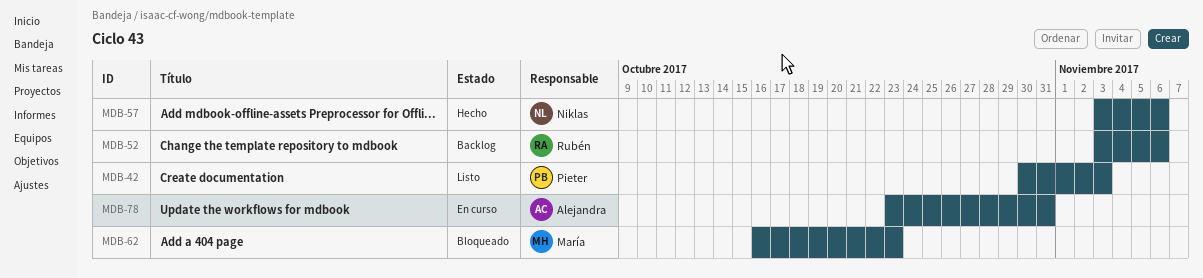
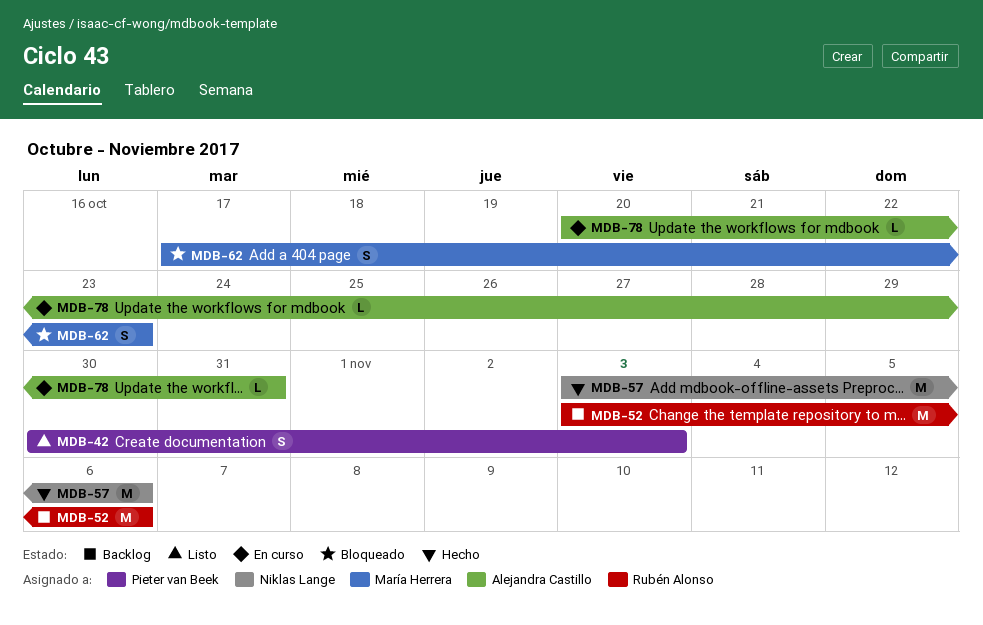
MDB-62, start: Oct 16 -> Oct 17
MDB-78, start: Oct 23 -> Oct 20

